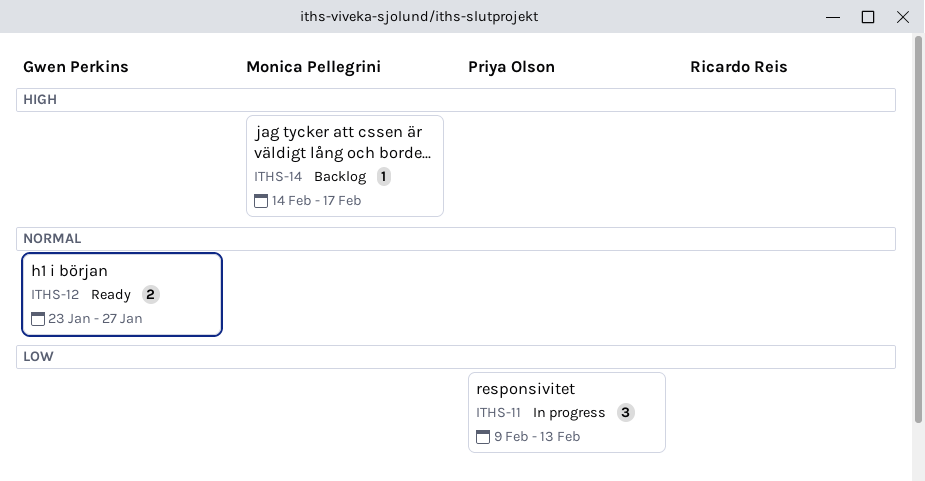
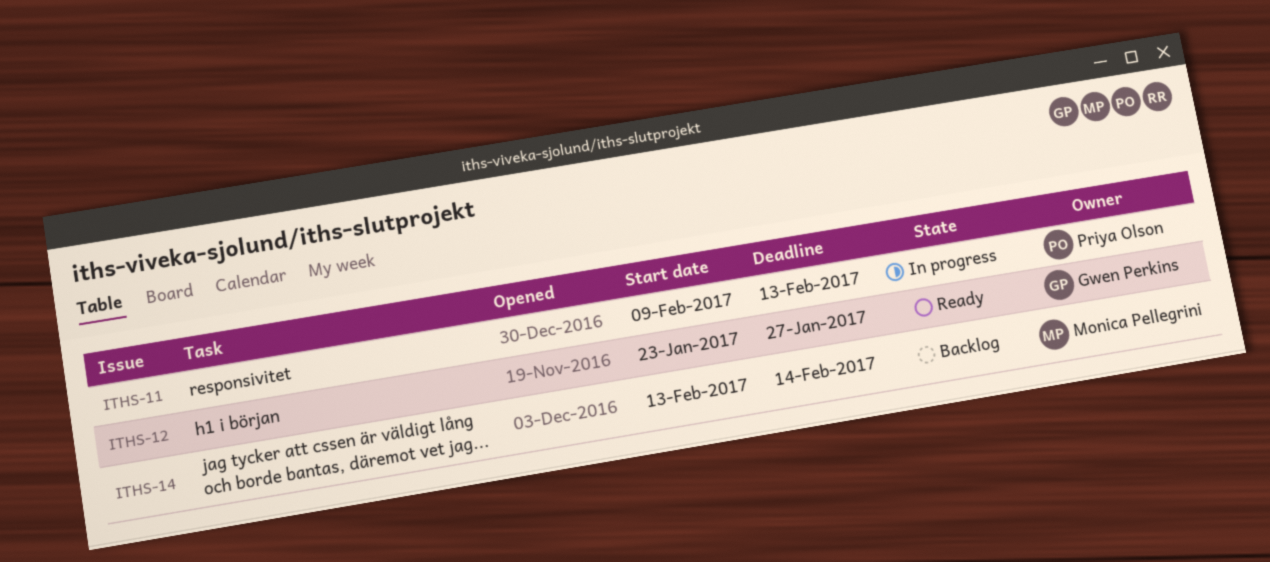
ITHS-14, start: Feb 14 -> Feb 13
ITHS-14, due: Feb 17 -> Feb 14

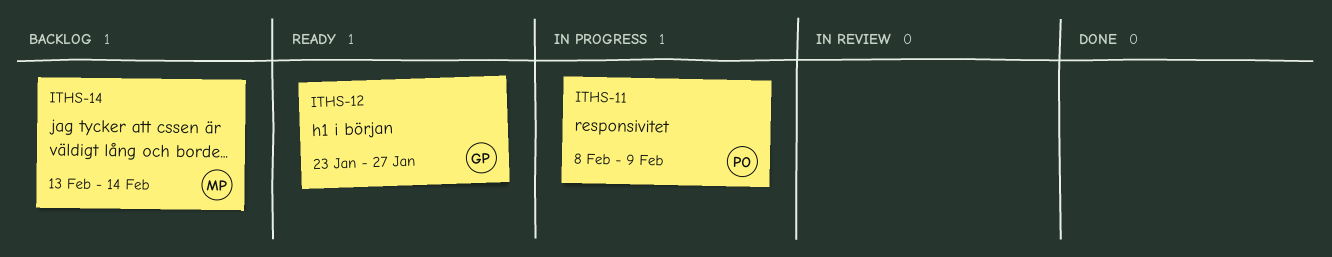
ITHS-11, start: Feb 9 -> Feb 8
ITHS-11, due: Feb 13 -> Feb 9

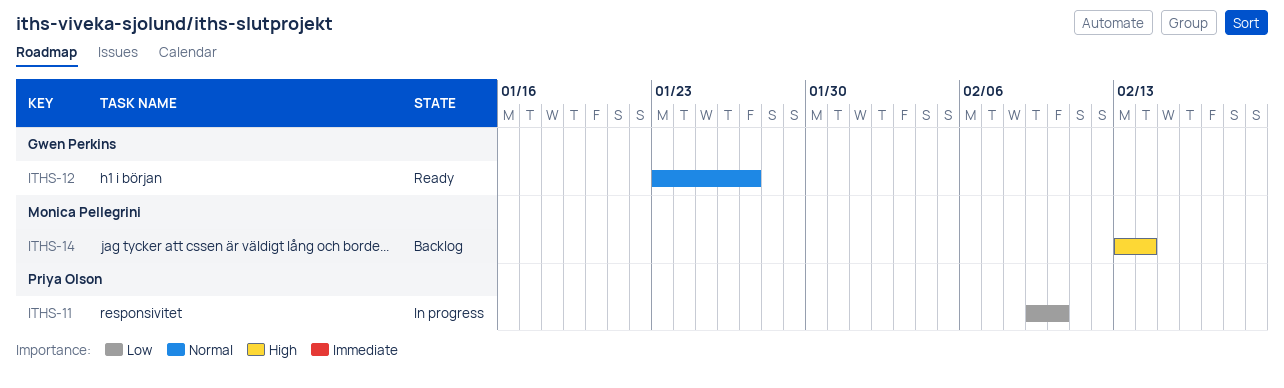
ITHS-11, start: Feb 8 -> Feb 9
ITHS-11, due: Feb 9 -> Feb 10

